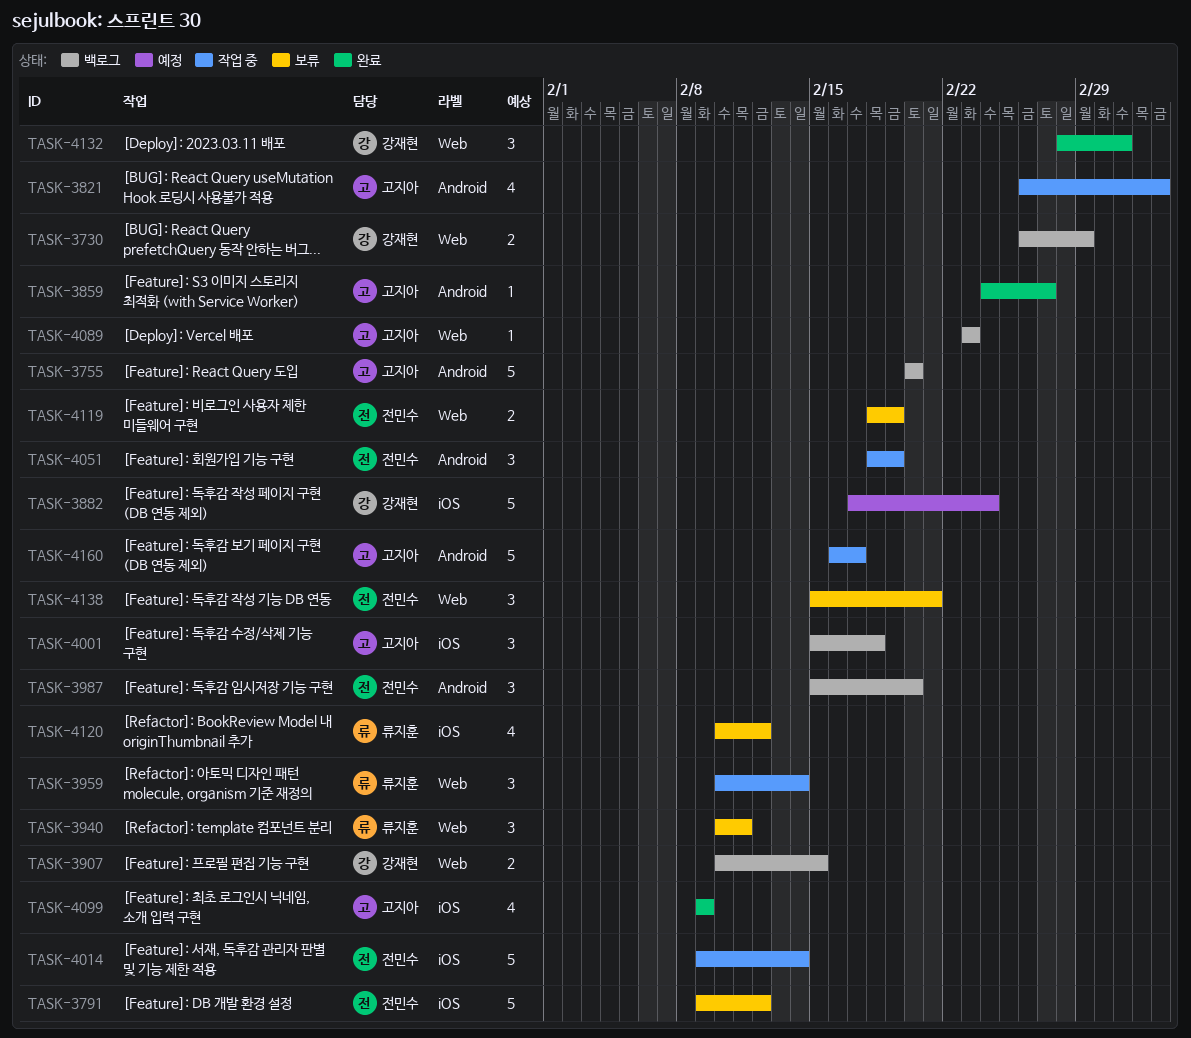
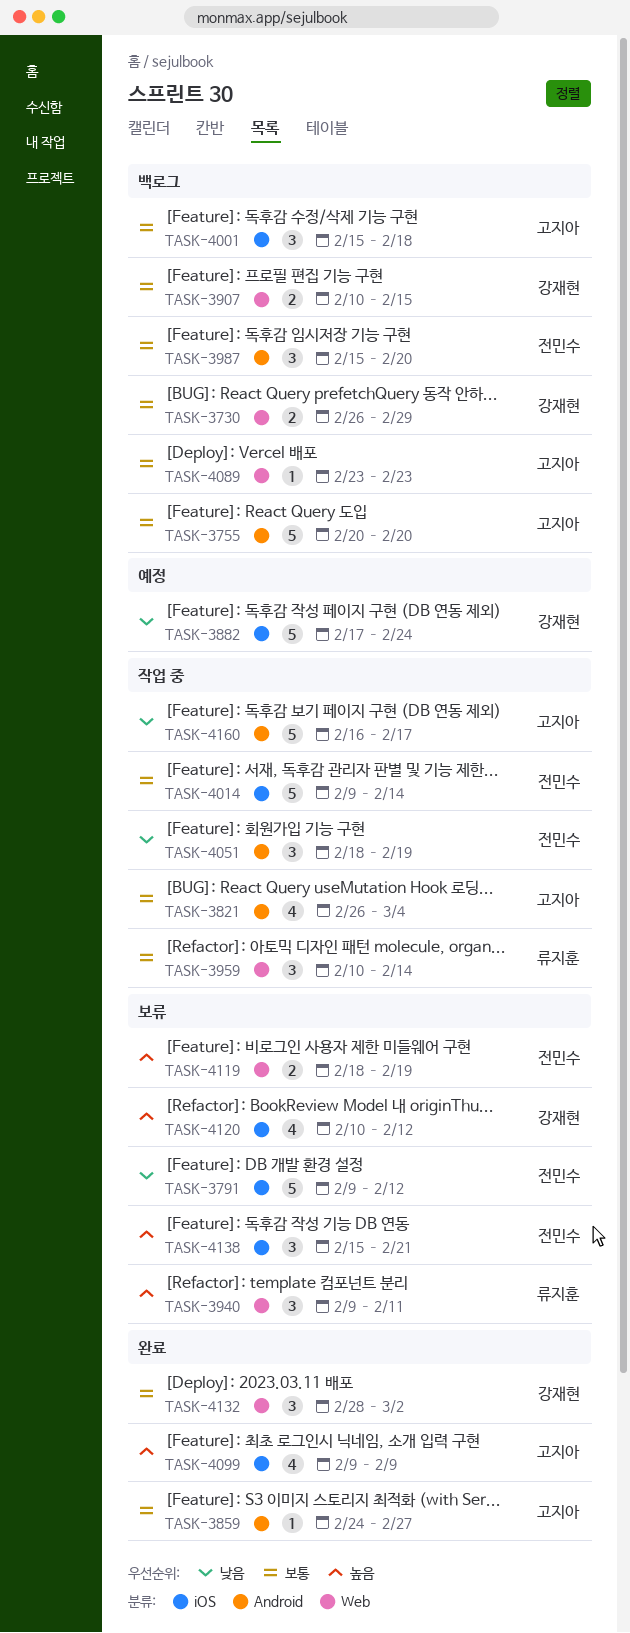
TASK-3940, start: Feb 10 -> Feb 9
TASK-4120, owner: 류지훈 -> 강재현
TASK-4138, label: Web -> iOS

